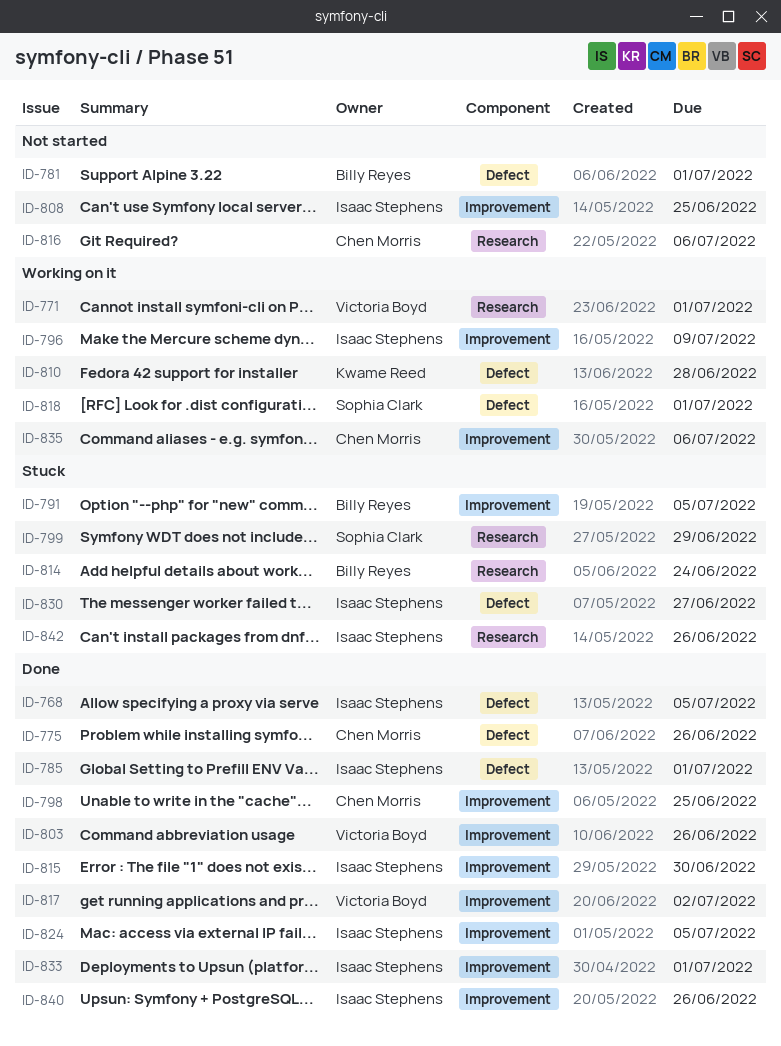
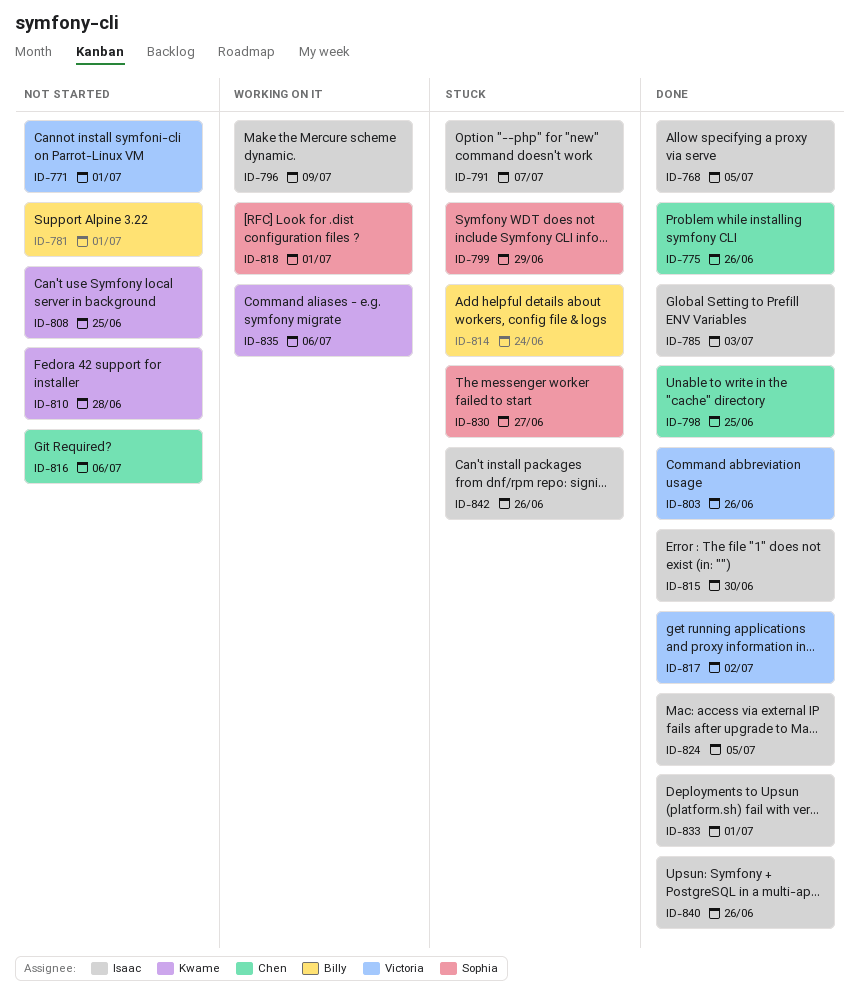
ID-771, status: Working on it -> Not started
ID-785, due: Jul 1 -> Jul 3
ID-791, owner: Billy Reyes -> Isaac Stephens
ID-791, due: Jul 5 -> Jul 7
ID-808, owner: Isaac Stephens -> Kwame Reed
ID-810, status: Working on it -> Not started
ID-830, owner: Isaac Stephens -> Sophia Clark
ID-835, owner: Chen Morris -> Kwame Reed

